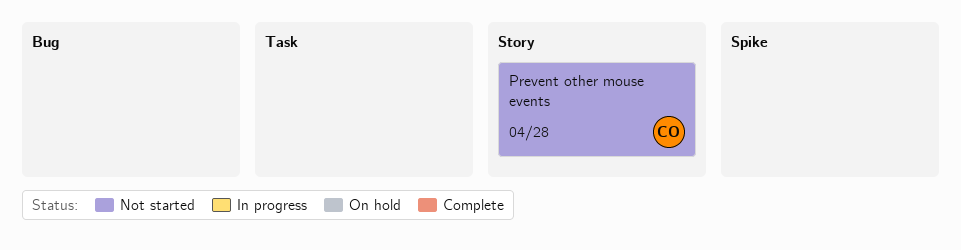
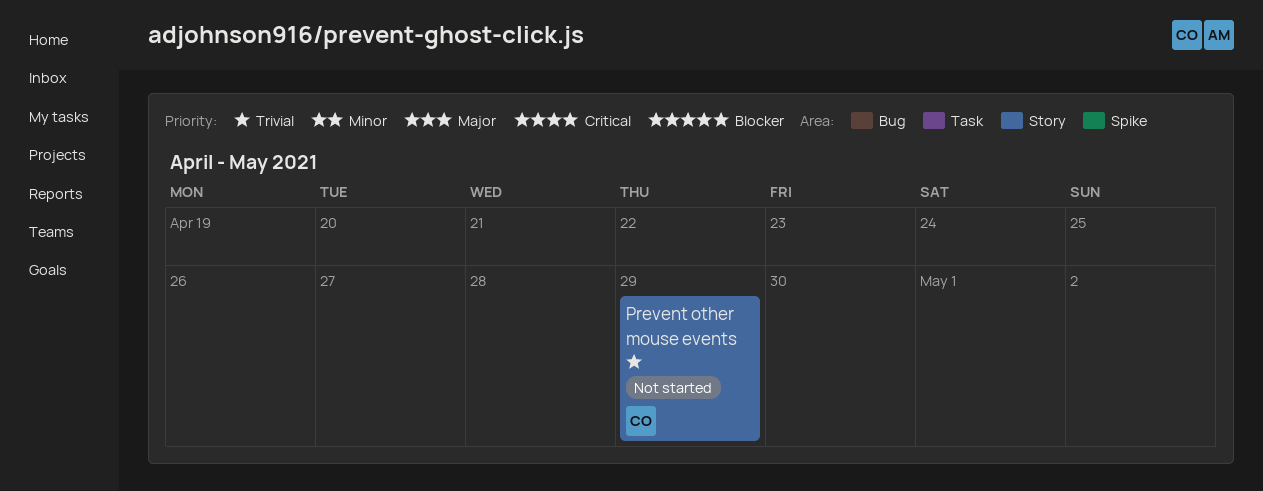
Prevent other mouse events, due: Apr 28 -> Apr 29

